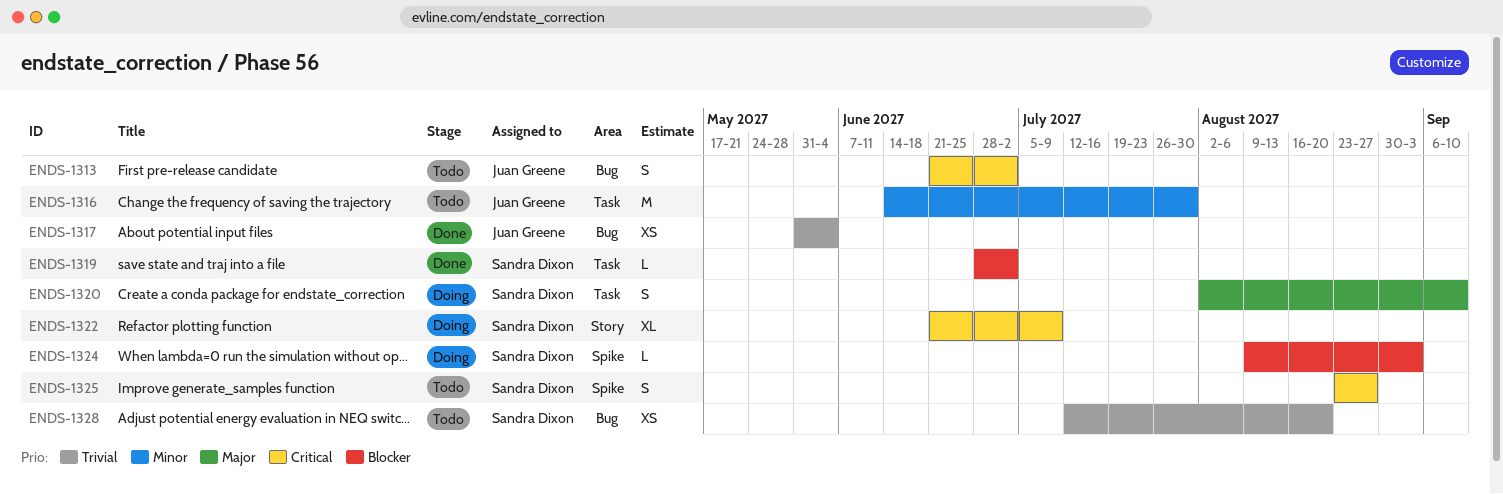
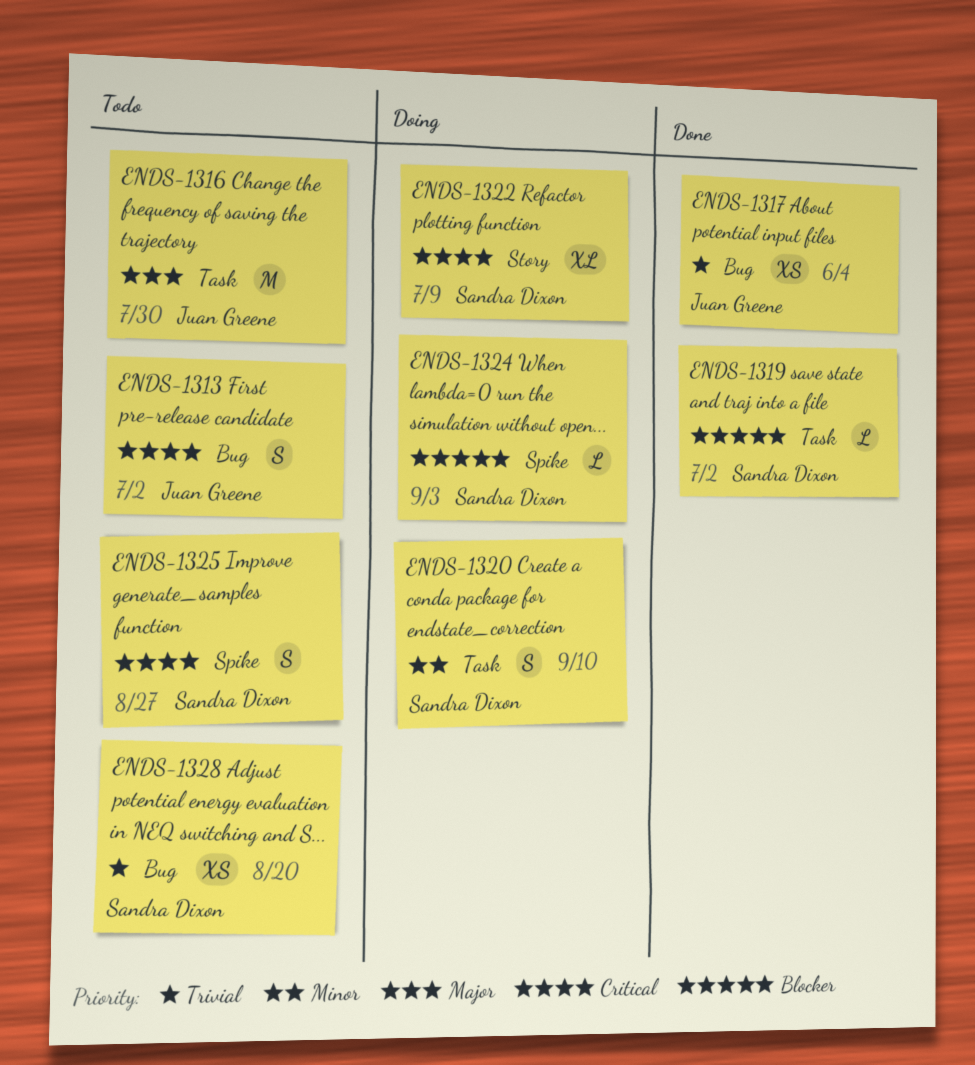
ENDS-1316, priority: Minor -> Major
ENDS-1320, priority: Major -> Minor

